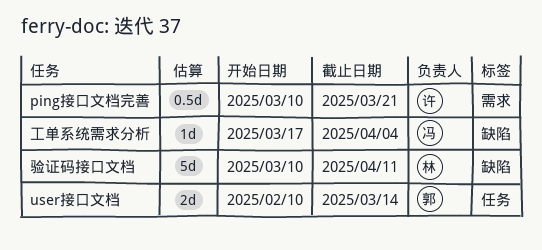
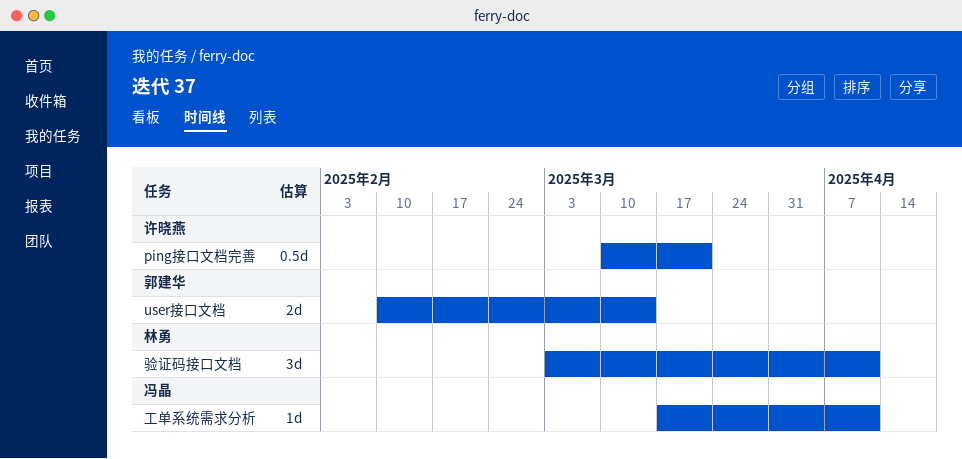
工单系统需求分析, due: Apr 4 -> Apr 11
验证码接口文档, estimate: 5d -> 3d
验证码接口文档, start: Mar 10 -> Mar 3

